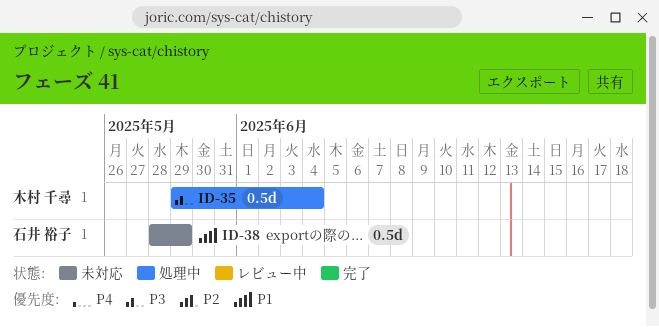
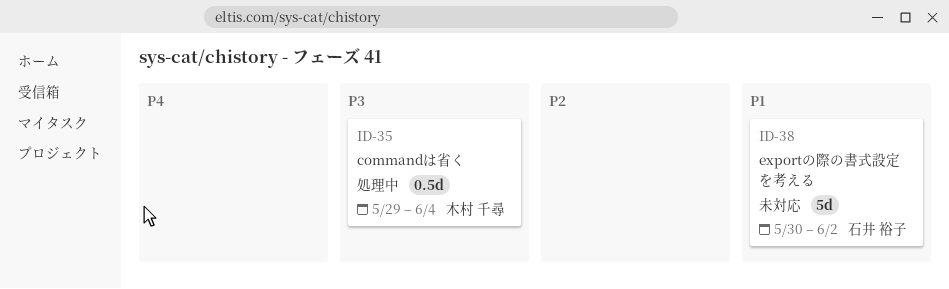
ID-38, estimate: 0.5d -> 5d
ID-38, start: May 28 -> May 30
ID-38, due: May 29 -> Jun 2

